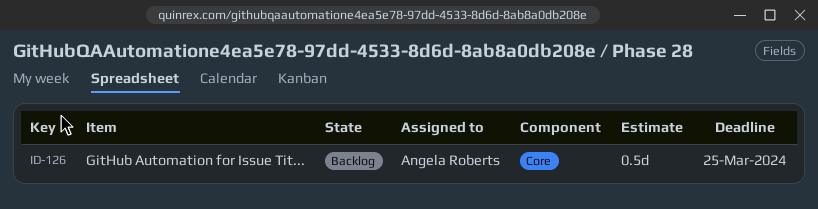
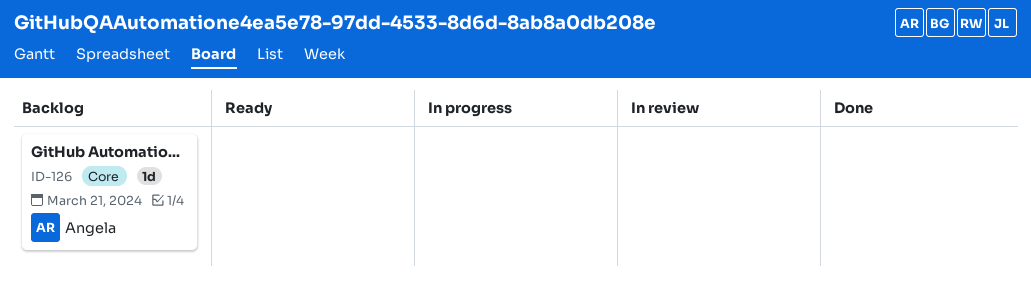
ID-126, estimate: 0.5d -> 1d
ID-126, due: Mar 25 -> Mar 21

